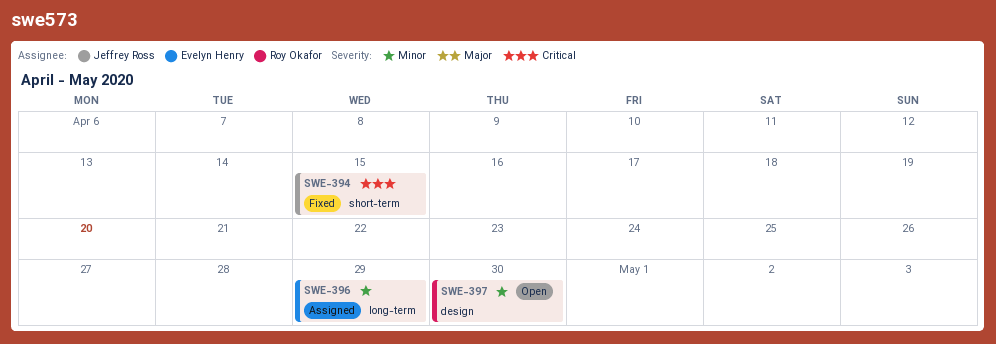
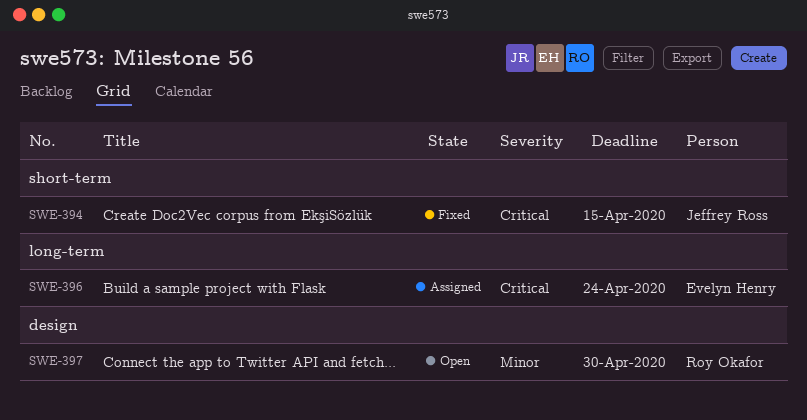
SWE-396, priority: Minor -> Critical
SWE-396, due: Apr 29 -> Apr 24

